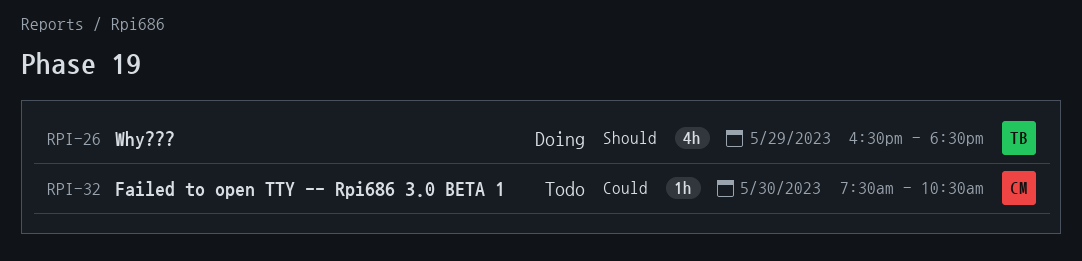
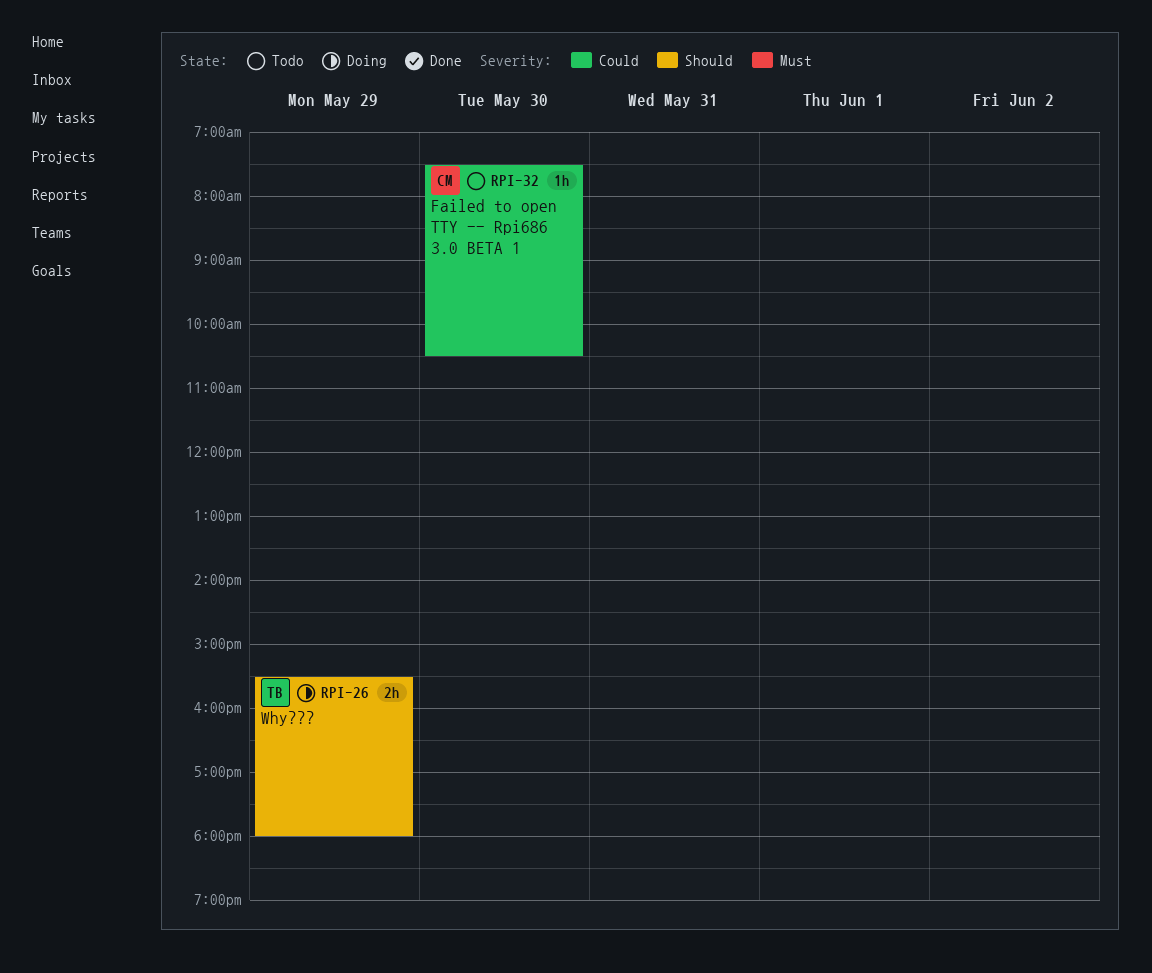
RPI-26, estimate: 4h -> 2h
RPI-26, begins: 16:30 -> 15:30
RPI-26, ends: 18:30 -> 18:00

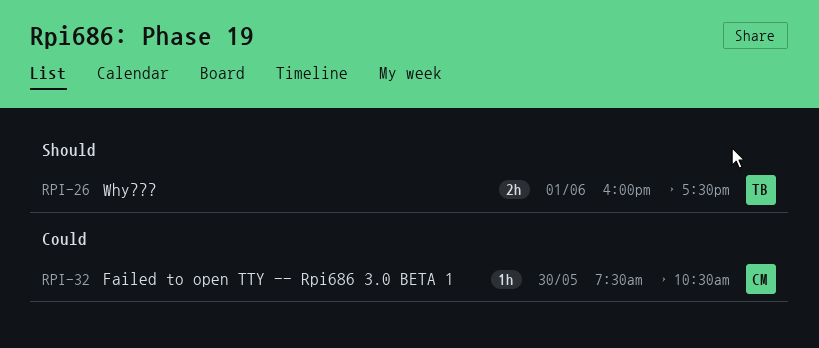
RPI-26, day: May 29 -> Jun 1
RPI-26, begins: 15:30 -> 16:00
RPI-26, ends: 18:00 -> 17:30

